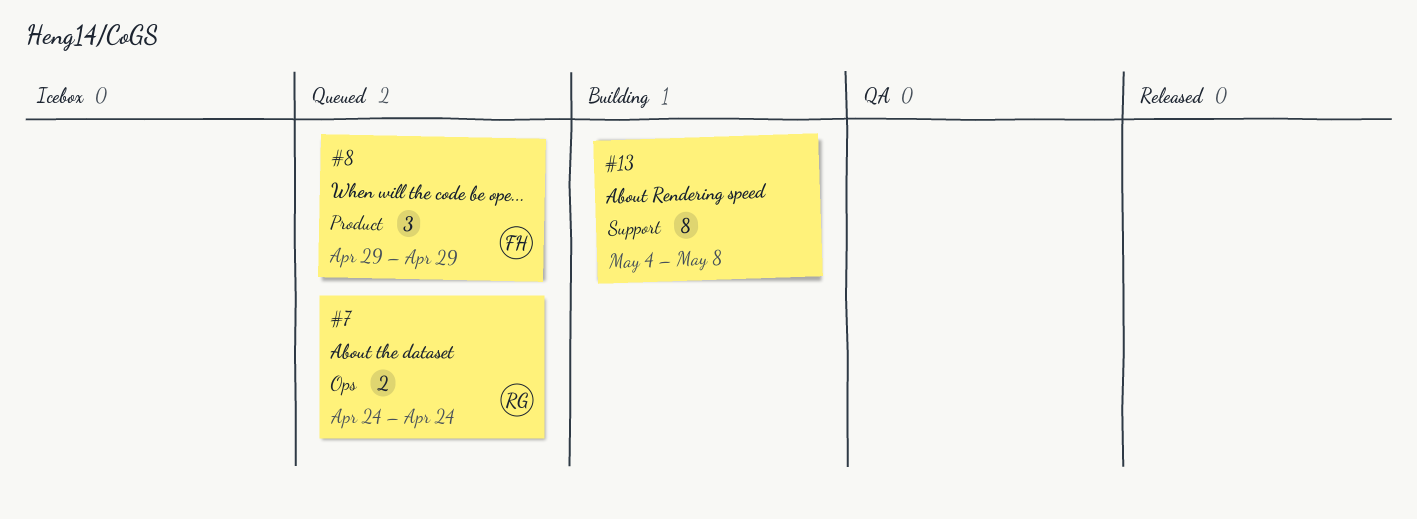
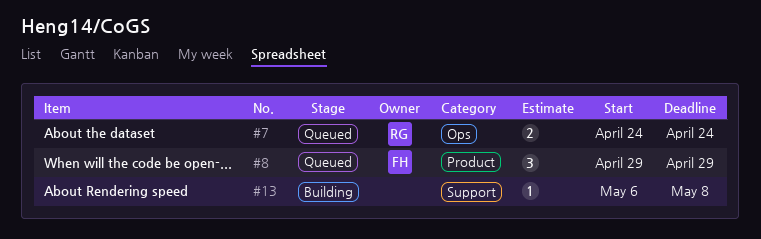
#13, estimate: 8 -> 1
#13, start: May 4 -> May 6

